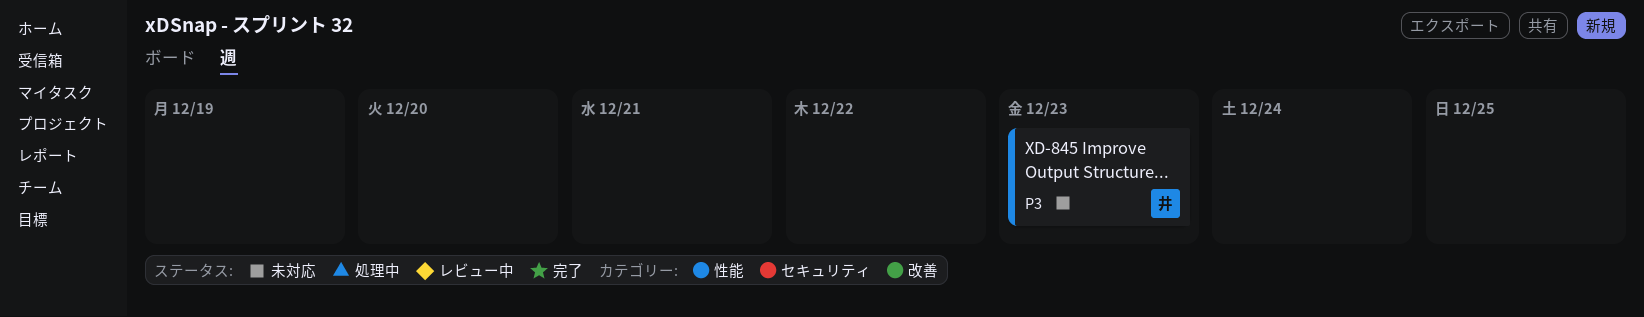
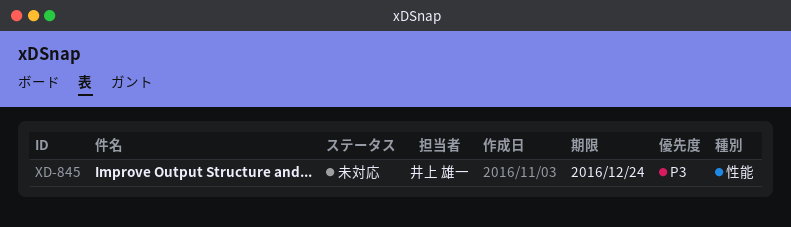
XD-845, due: Dec 23 -> Dec 24

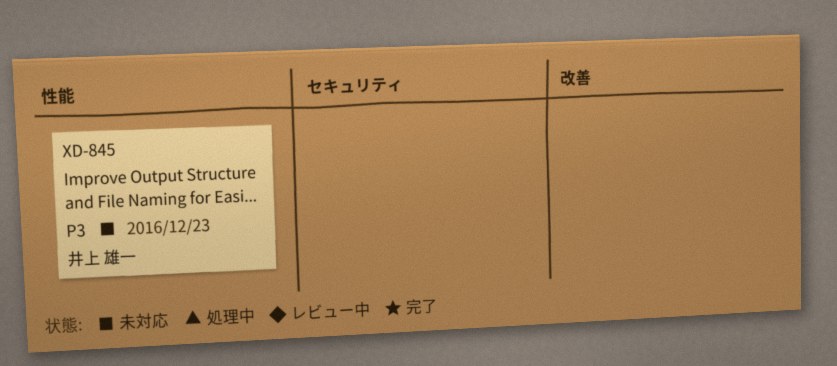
XD-845, due: Dec 24 -> Dec 23

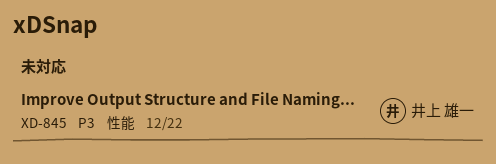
XD-845, due: Dec 23 -> Dec 22

